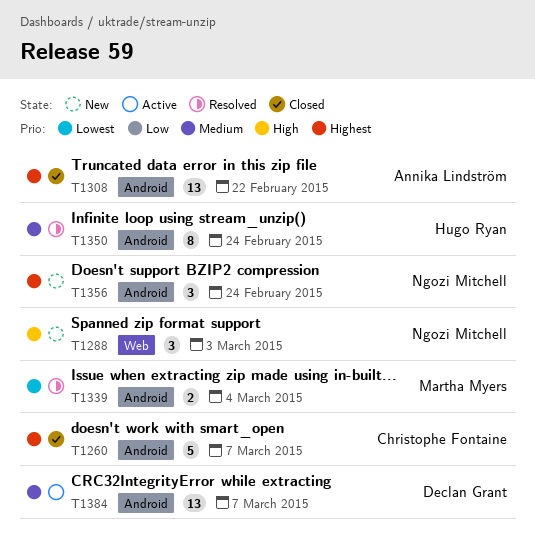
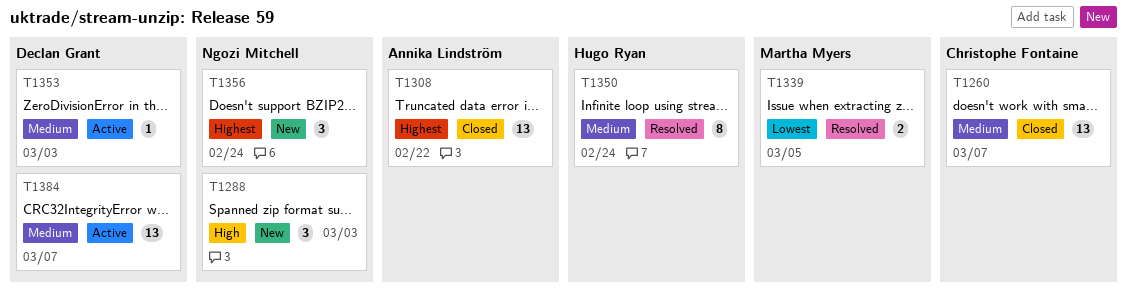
T1260, priority: Highest -> Medium
T1260, estimate: 5 -> 13
T1339, due: Mar 4 -> Mar 5
T1353: none -> present

